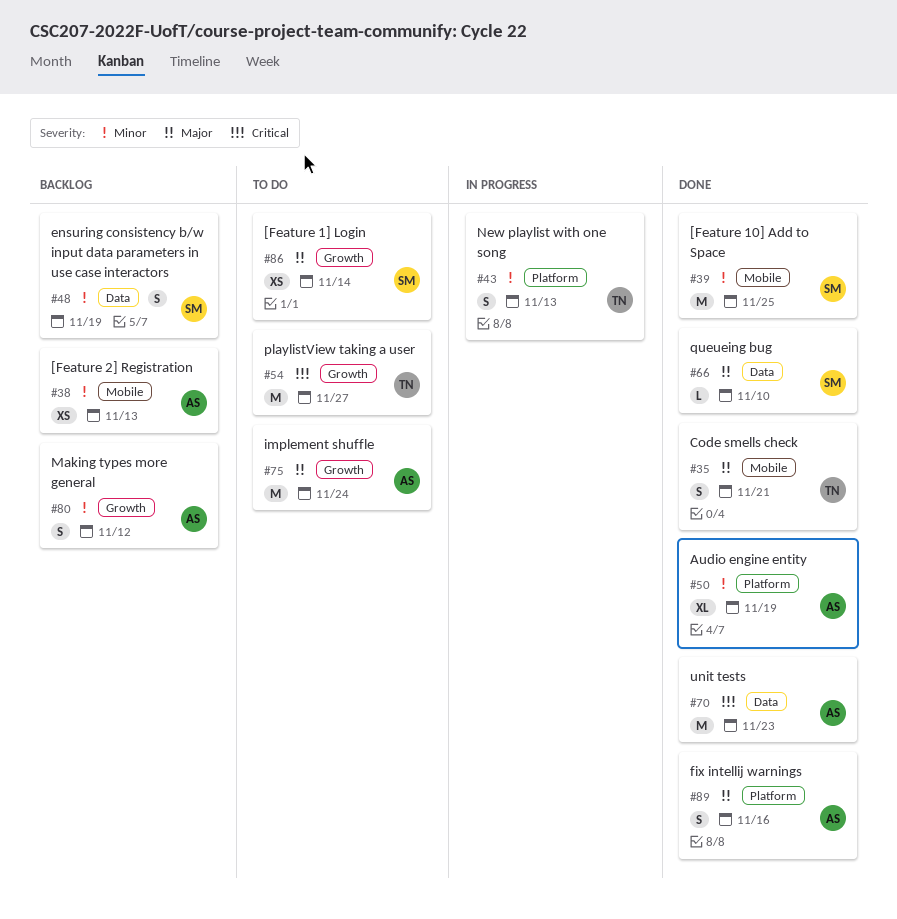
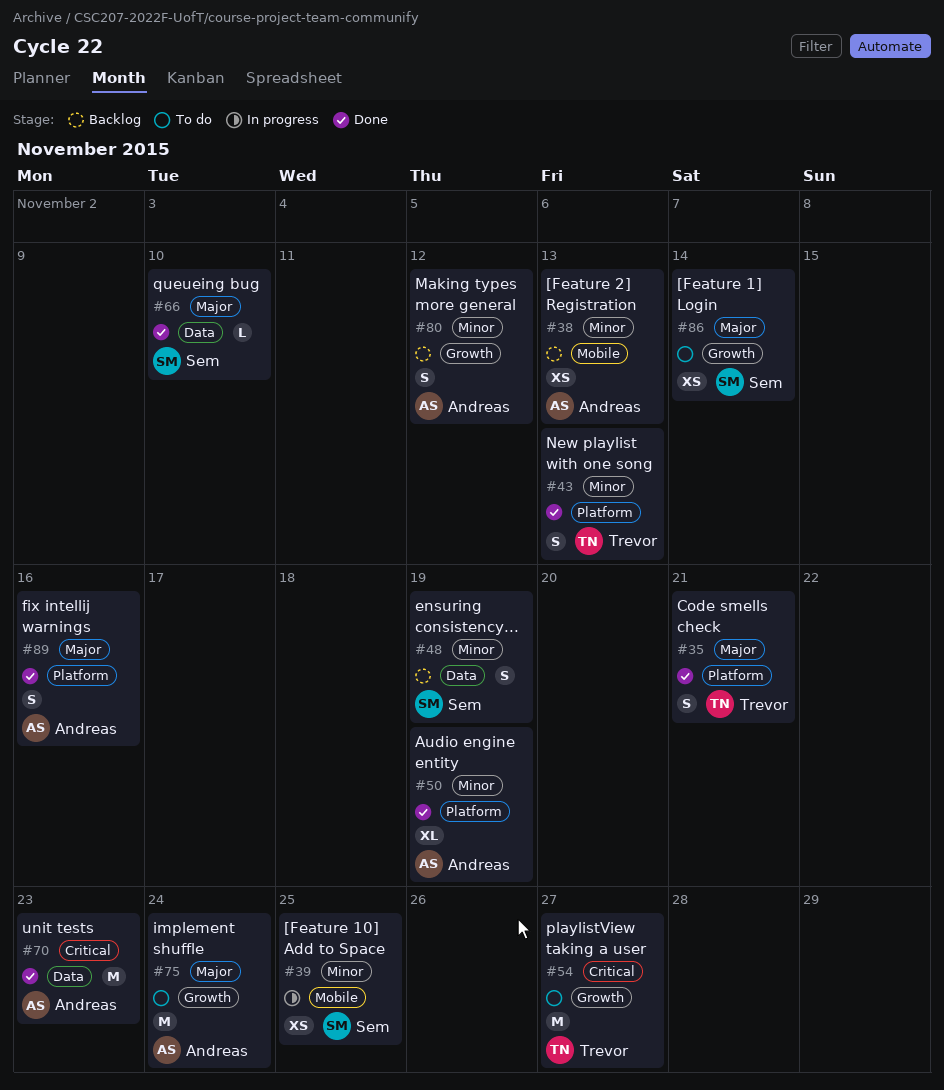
#35, label: Mobile -> Platform
#39, status: Done -> In progress
#39, estimate: M -> XS
#43, status: In progress -> Done

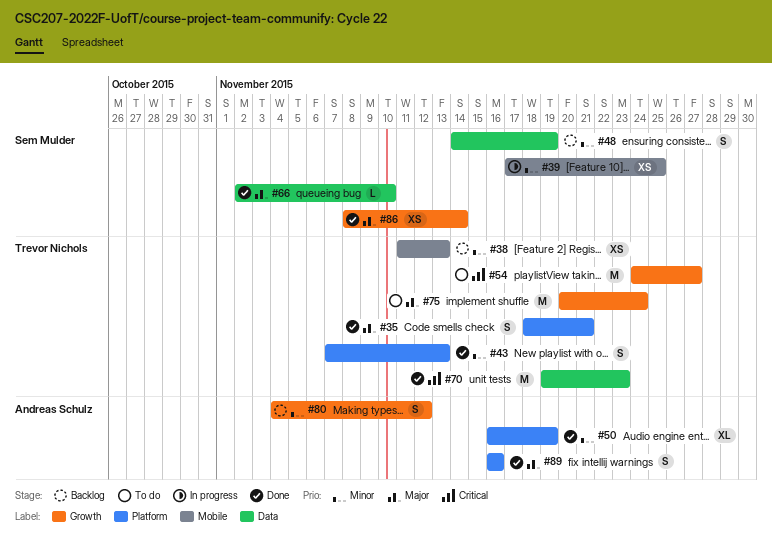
#38, owner: Andreas Schulz -> Trevor Nichols
#70, owner: Andreas Schulz -> Trevor Nichols
#75, owner: Andreas Schulz -> Trevor Nichols
#86, status: To do -> Done

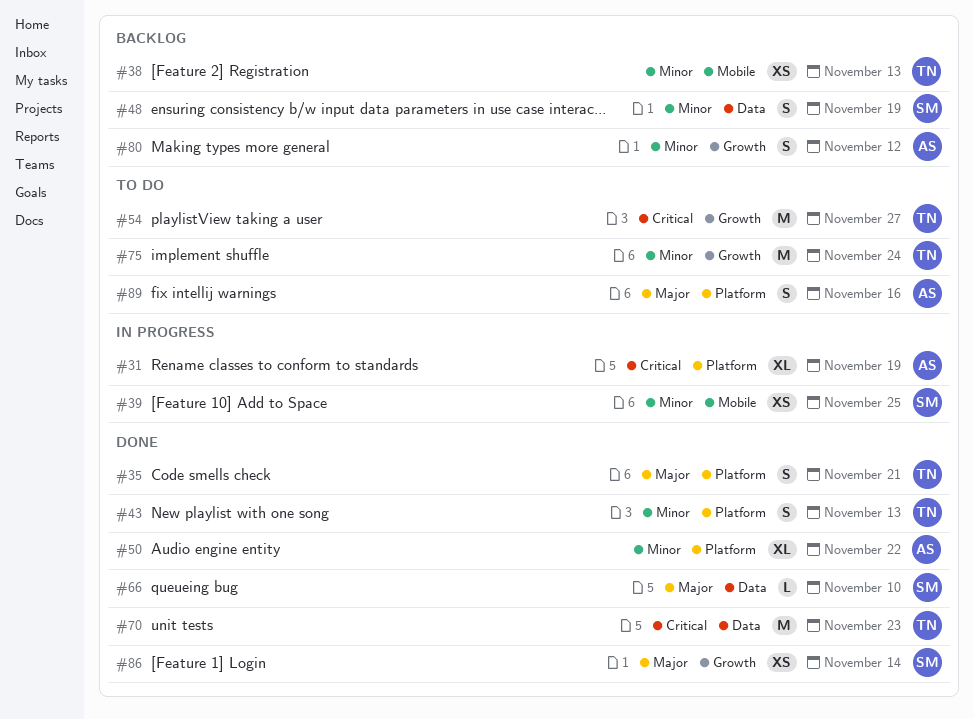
#31: none -> present
#50, due: Nov 19 -> Nov 22
#75, priority: Major -> Minor
#89, status: Done -> To do

